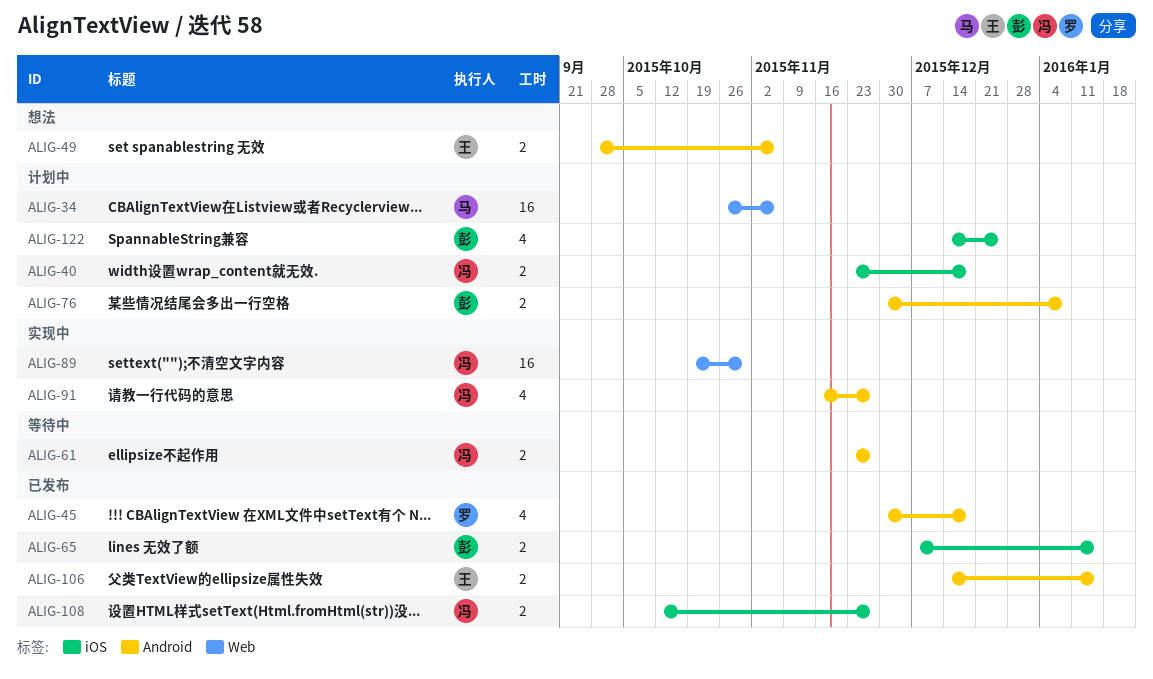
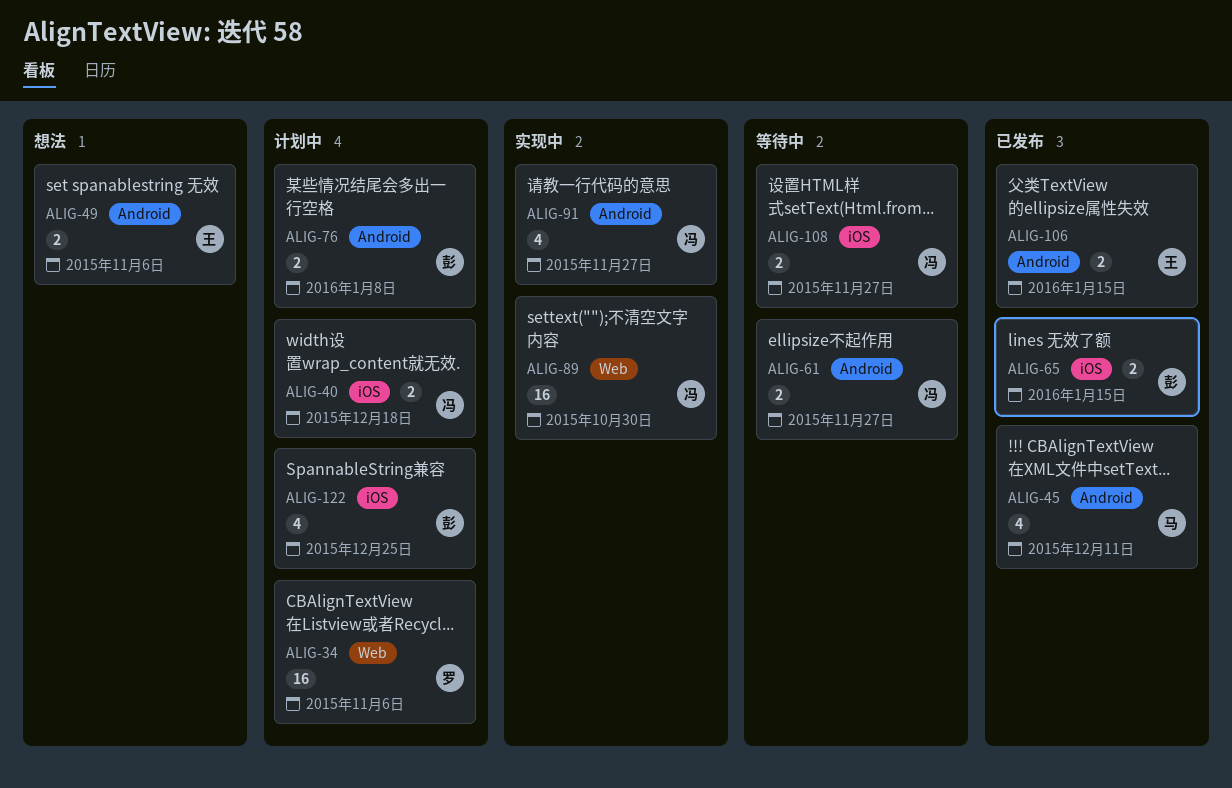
ALIG-34, owner: 马 -> 罗
ALIG-45, owner: 罗 -> 马
ALIG-45, due: Dec 18 -> Dec 11
ALIG-108, status: 已发布 -> 等待中

